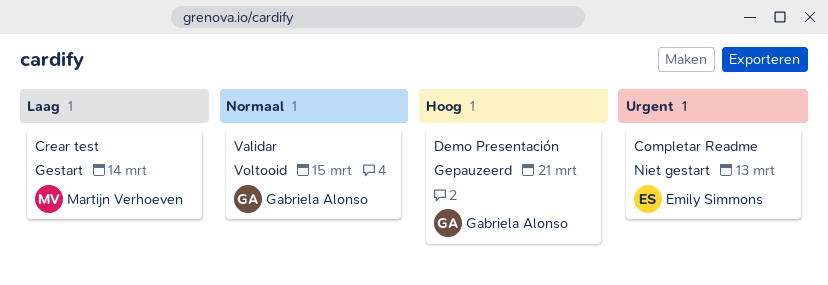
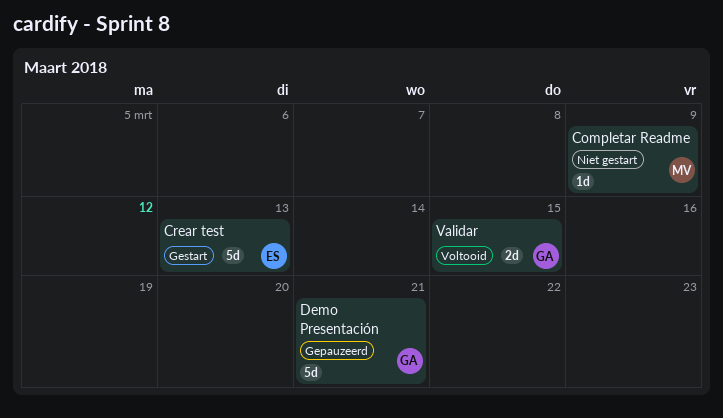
Completar Readme, owner: Emily Simmons -> Martijn Verhoeven
Completar Readme, due: Mar 13 -> Mar 9
Crear test, owner: Martijn Verhoeven -> Emily Simmons
Crear test, due: Mar 14 -> Mar 13

